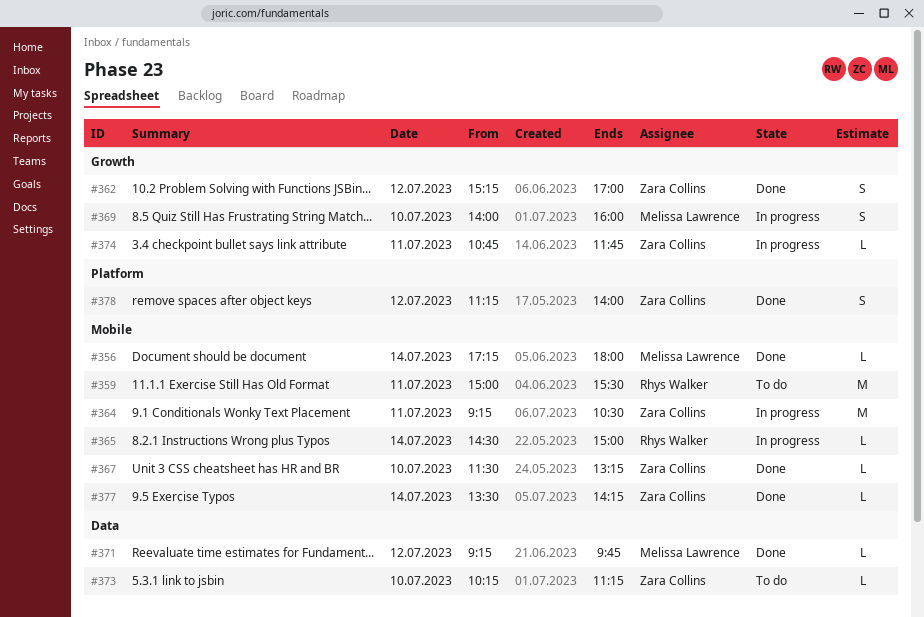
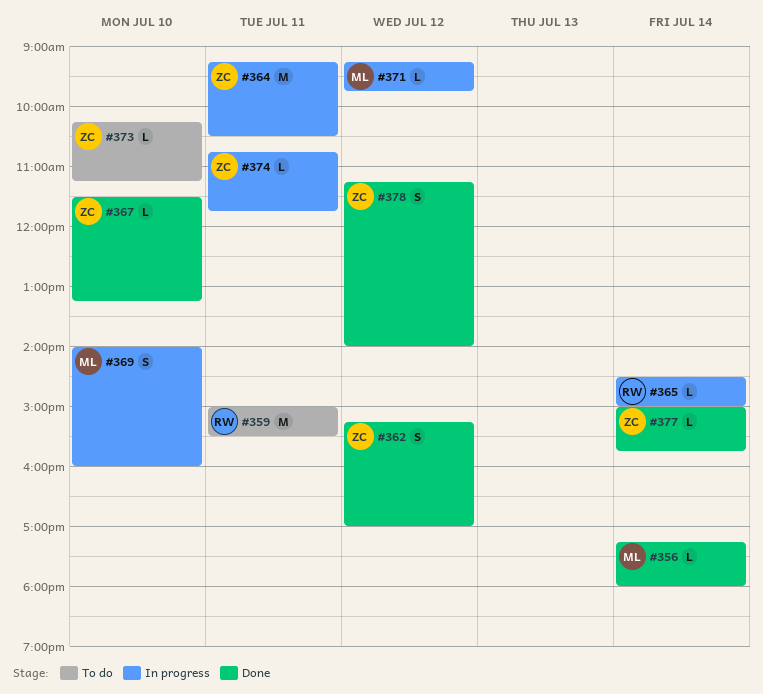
#371, status: Done -> In progress
#377, begins: 13:30 -> 15:00
#377, ends: 14:15 -> 15:45

